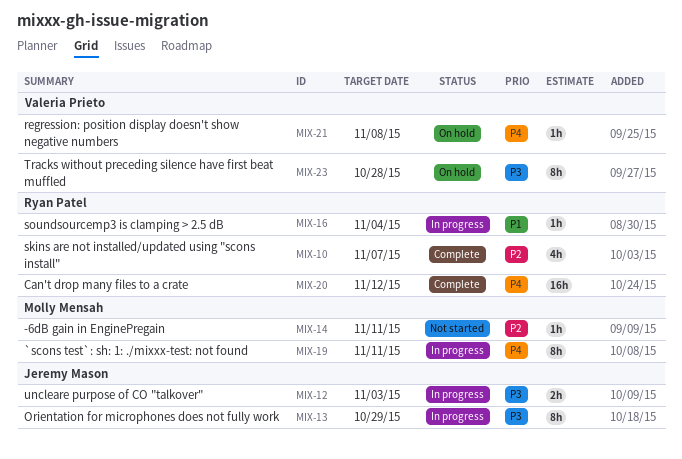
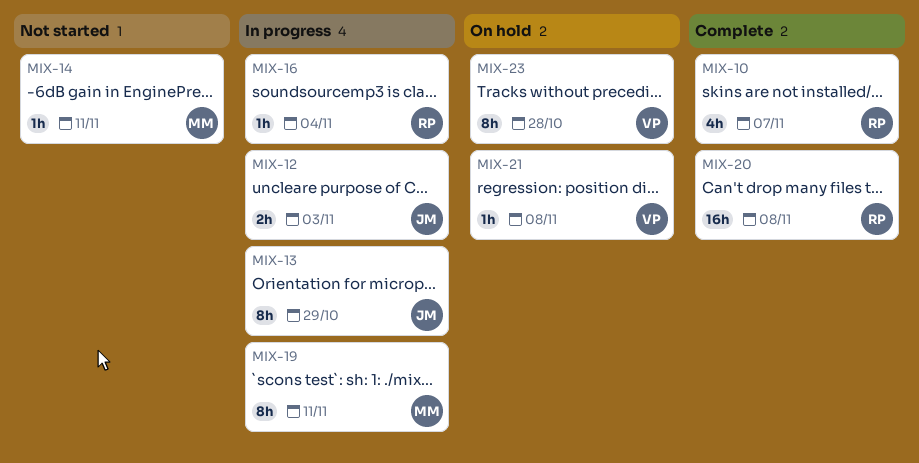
MIX-20, due: Nov 12 -> Nov 8

